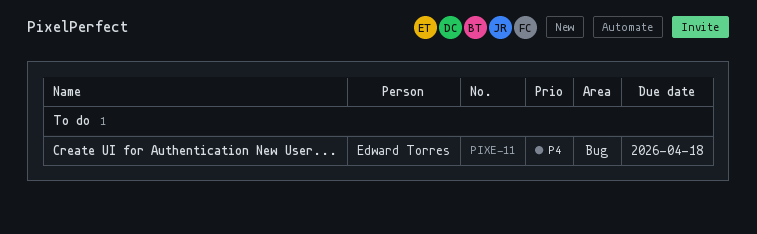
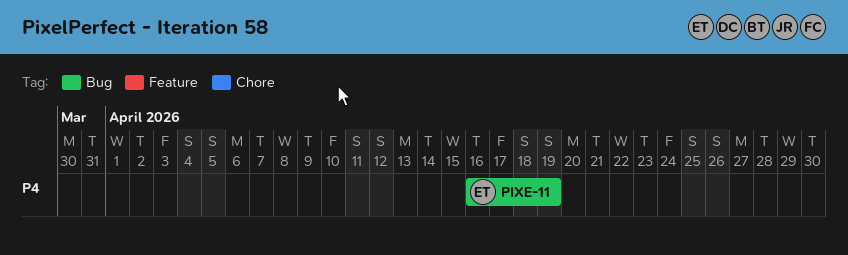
PIXE-11, due: Apr 18 -> Apr 19

